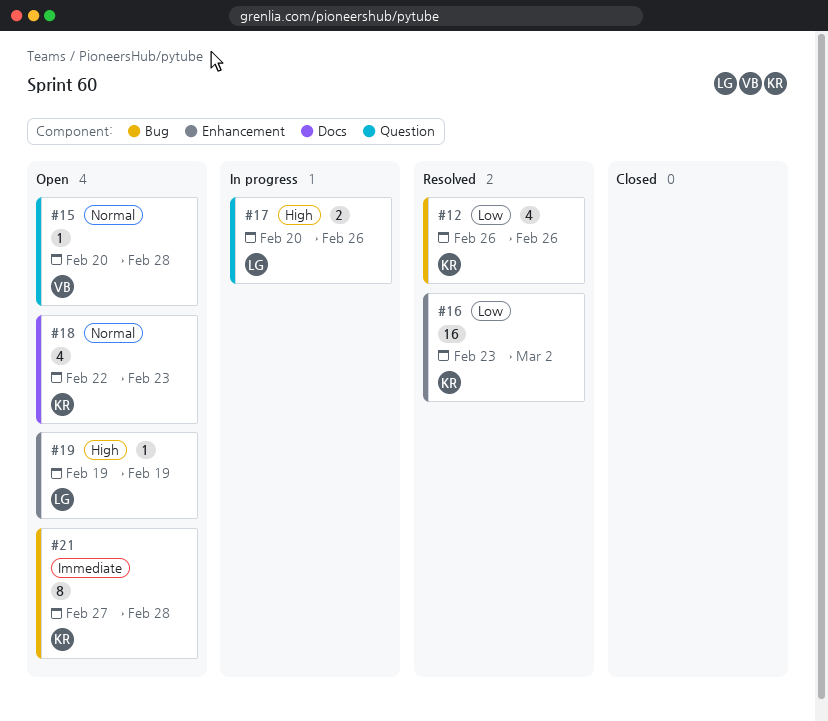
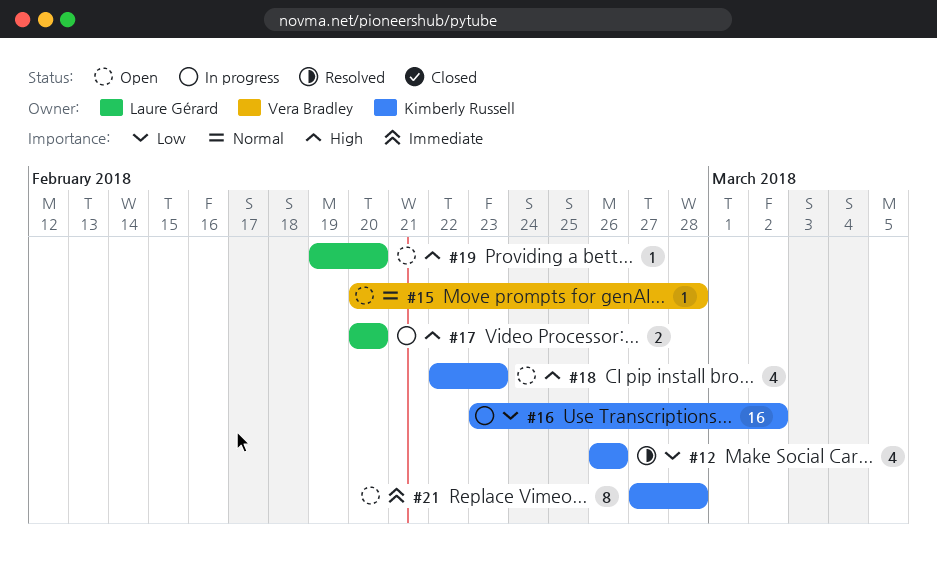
#16, status: Resolved -> In progress
#17, due: Feb 26 -> Feb 20
#18, priority: Normal -> High
#19, due: Feb 19 -> Feb 20

